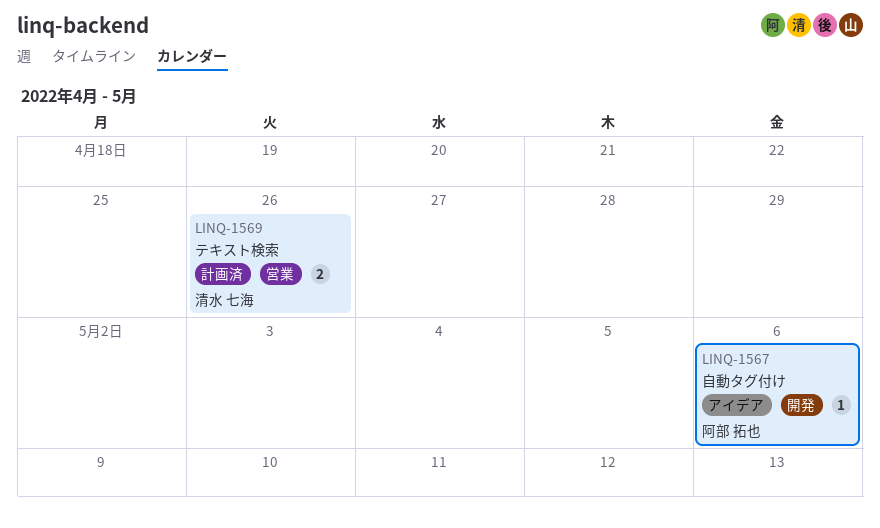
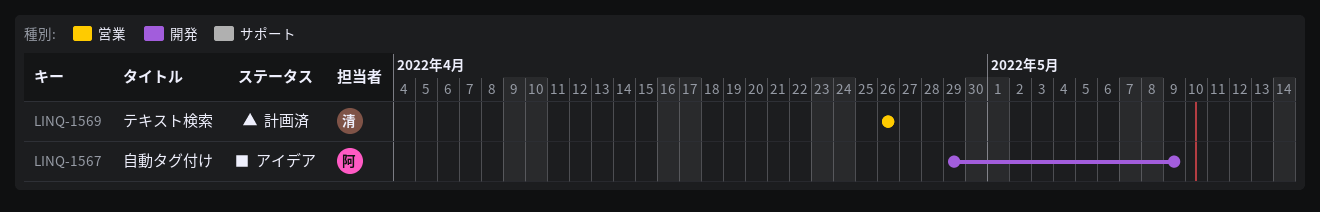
LINQ-1567, due: May 6 -> May 9

